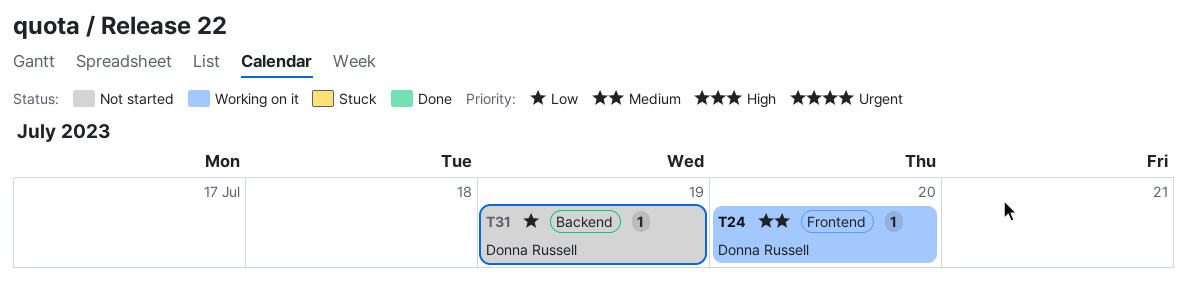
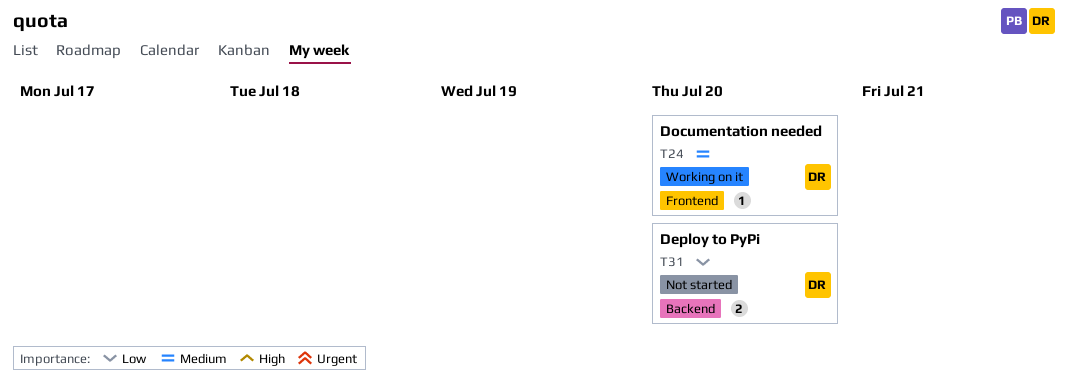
T31, estimate: 1 -> 2
T31, due: Jul 19 -> Jul 20

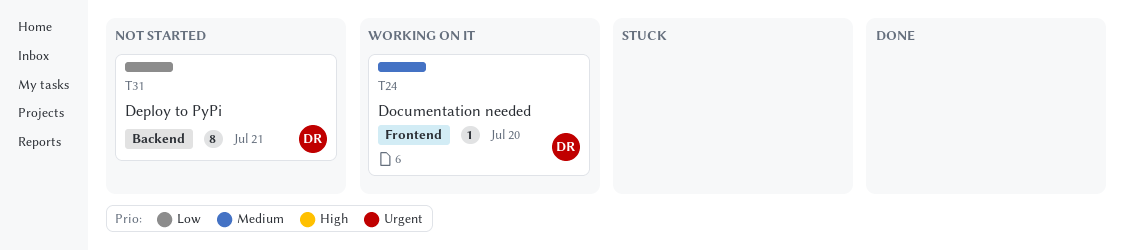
T31, estimate: 2 -> 8
T31, due: Jul 20 -> Jul 21

